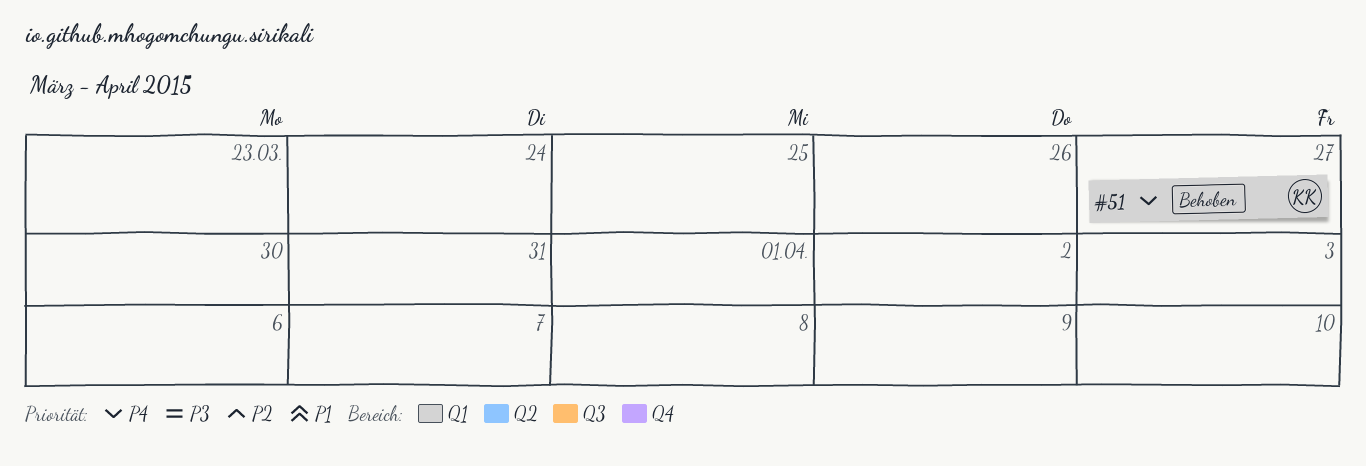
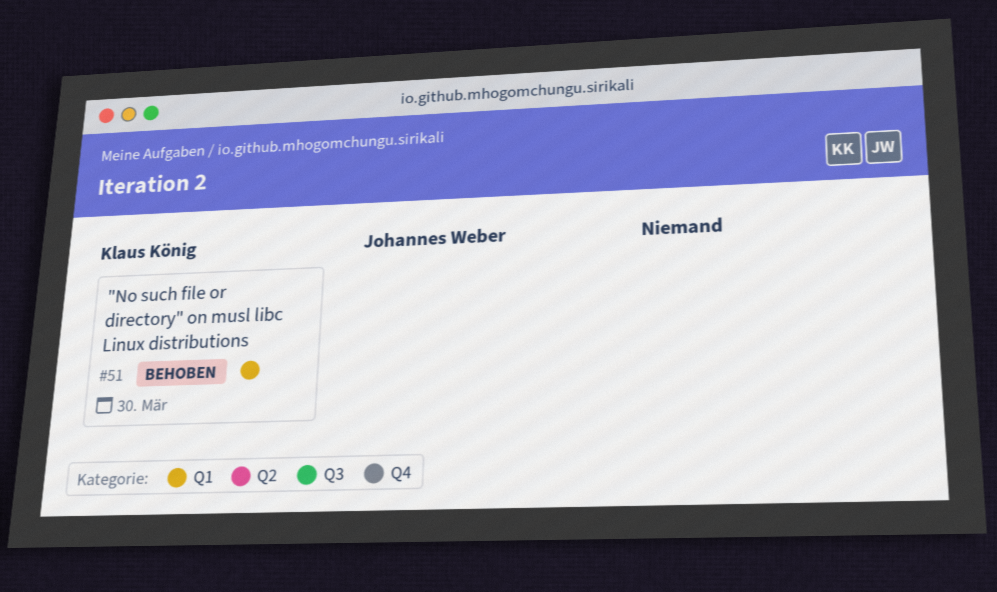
#51, due: Mar 27 -> Mar 30

